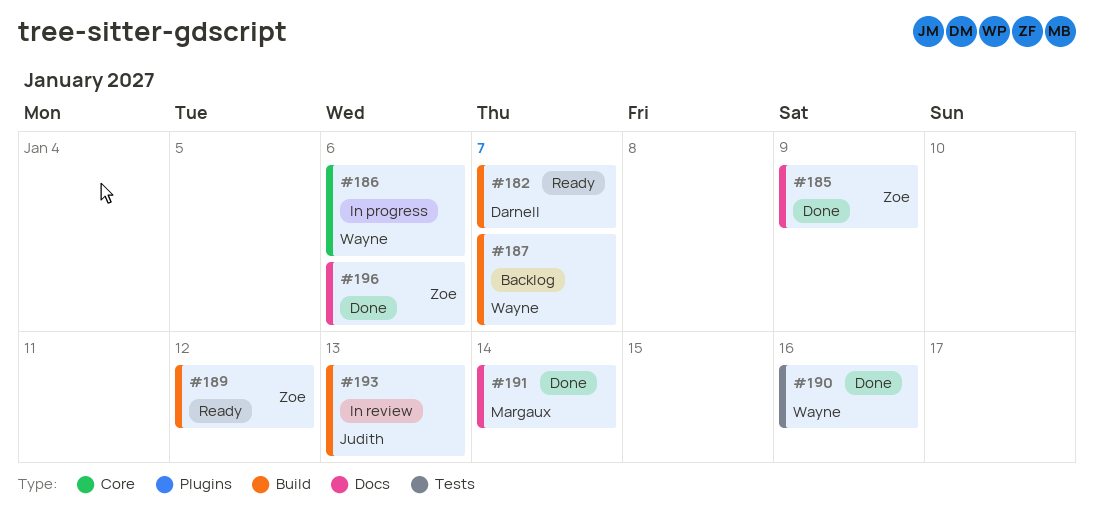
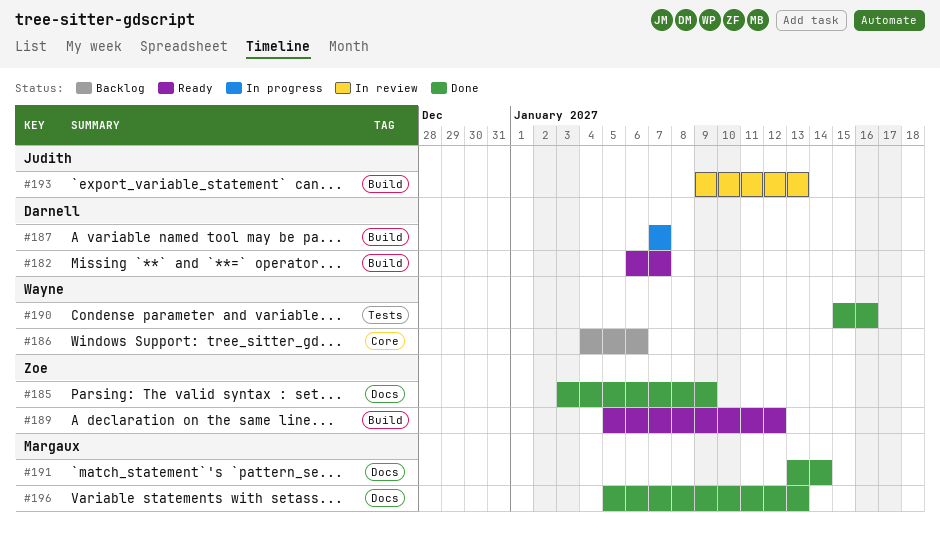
#186, status: In progress -> Backlog
#187, status: Backlog -> In progress
#187, owner: Wayne -> Darnell
#196, owner: Zoe -> Margaux
#196, due: Jan 6 -> Jan 13

